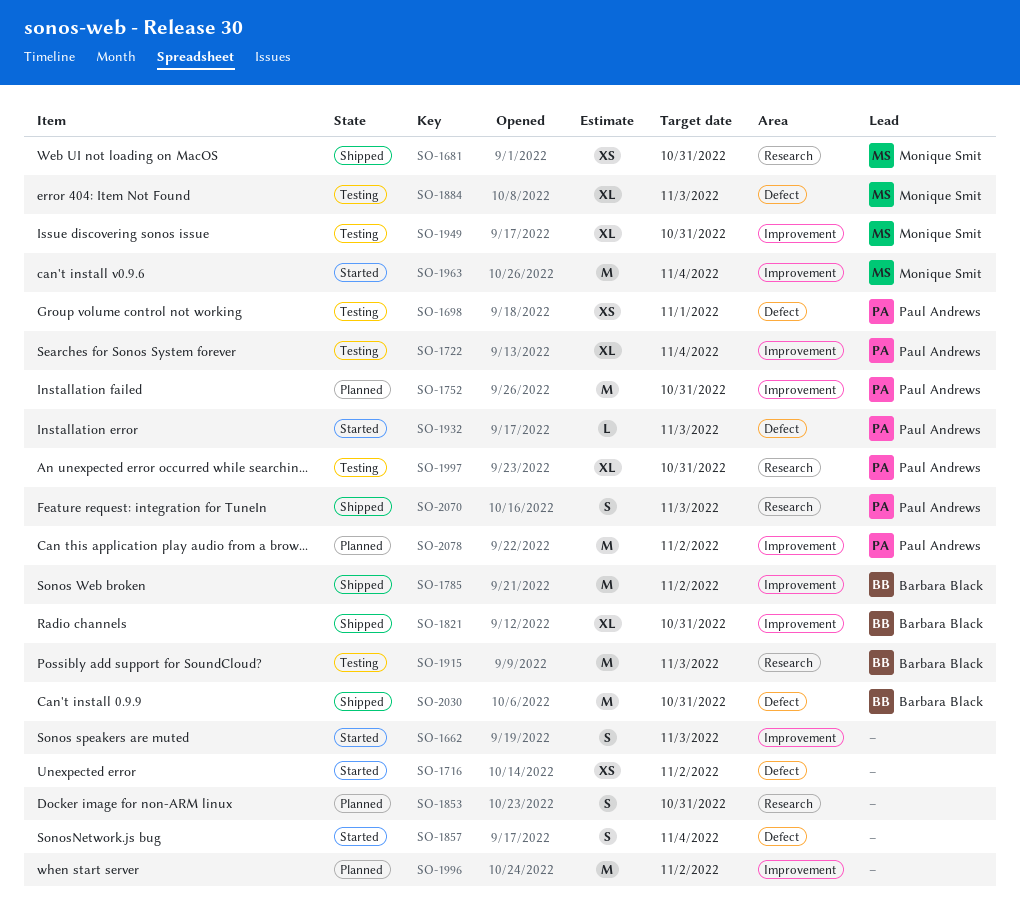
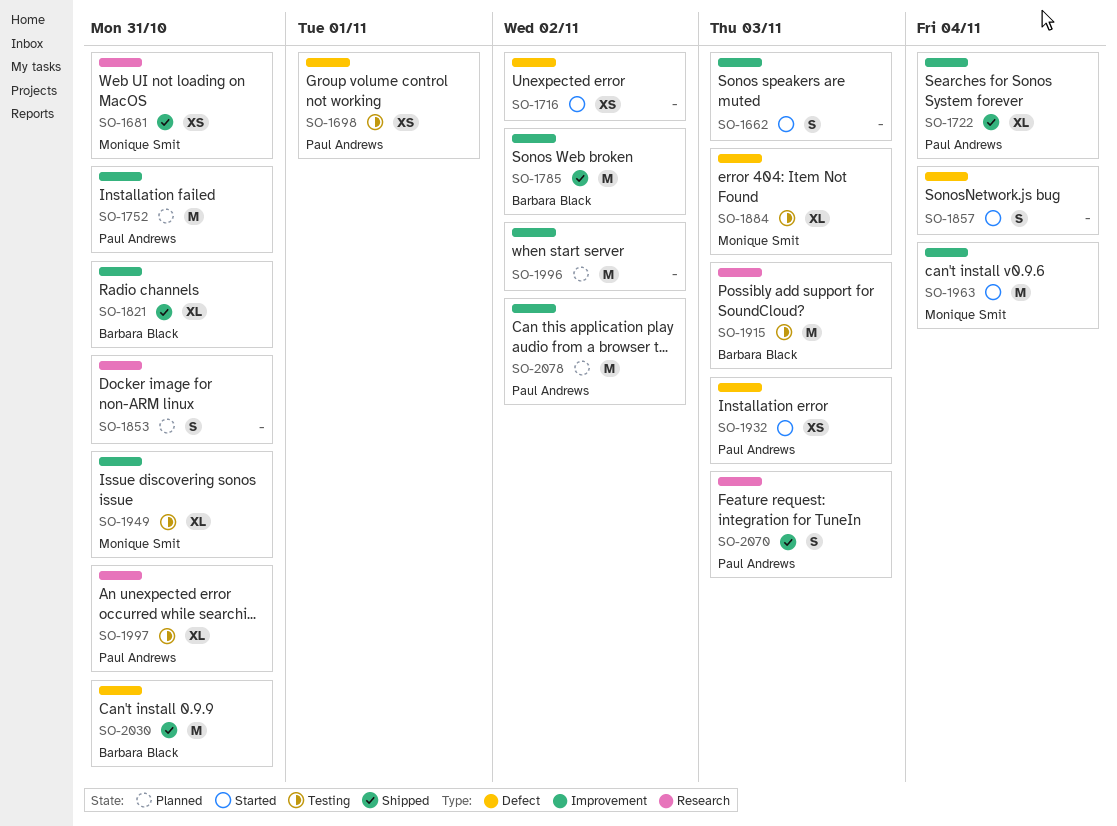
SO-1722, status: Testing -> Shipped
SO-1932, estimate: L -> XS

